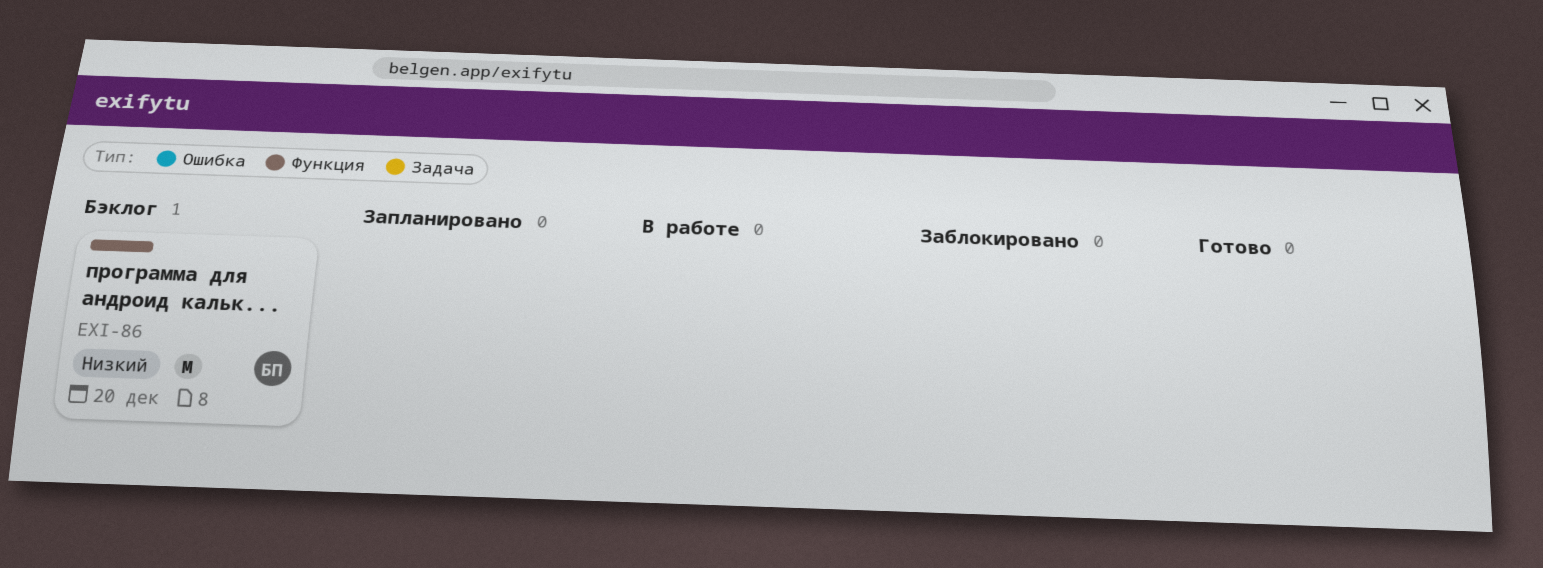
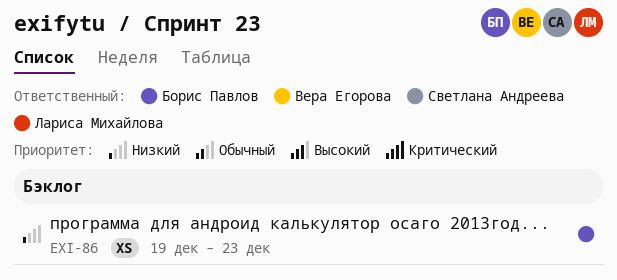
EXI-86, estimate: M -> XS
EXI-86, due: Dec 20 -> Dec 23

